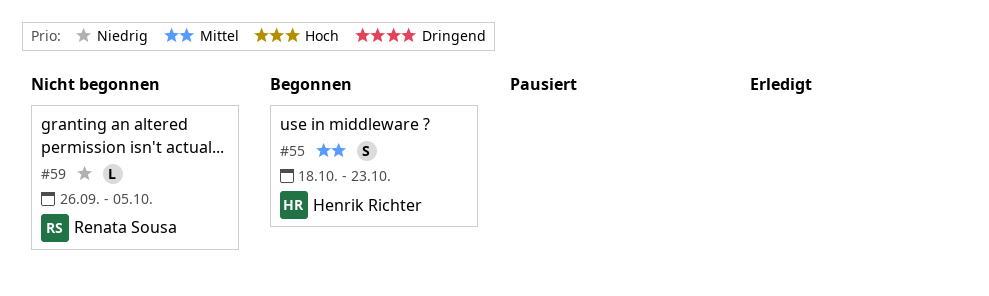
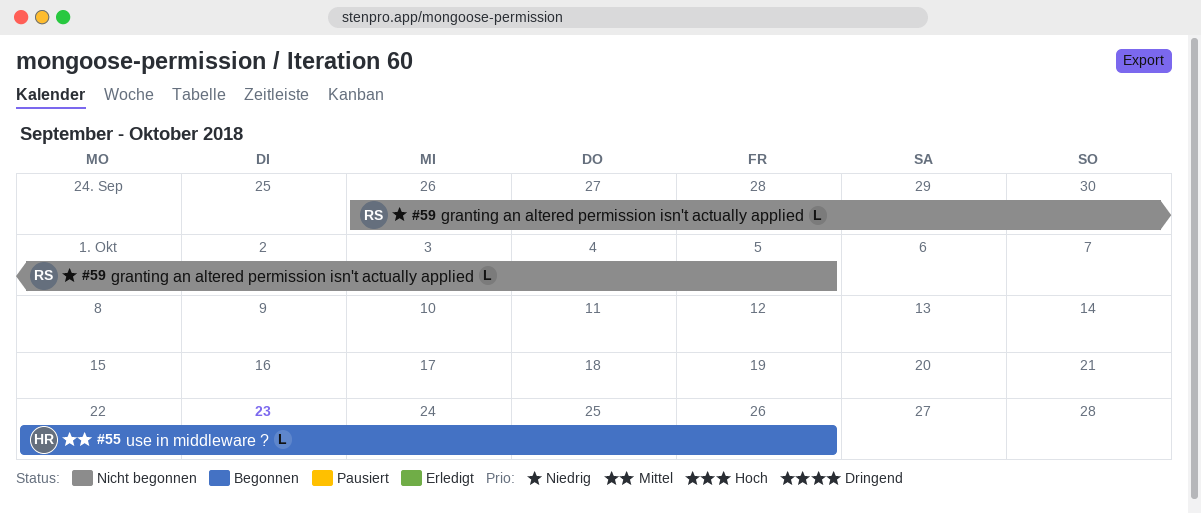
#55, estimate: S -> L
#55, start: Oct 18 -> Oct 22
#55, due: Oct 23 -> Oct 26

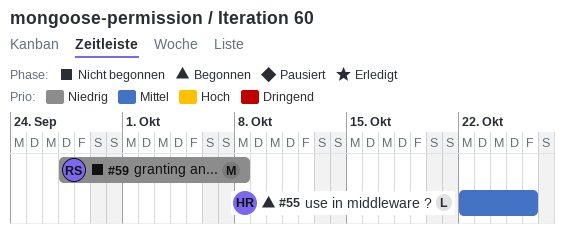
#59, estimate: L -> M
#59, start: Sep 26 -> Sep 27
#59, due: Oct 5 -> Oct 8

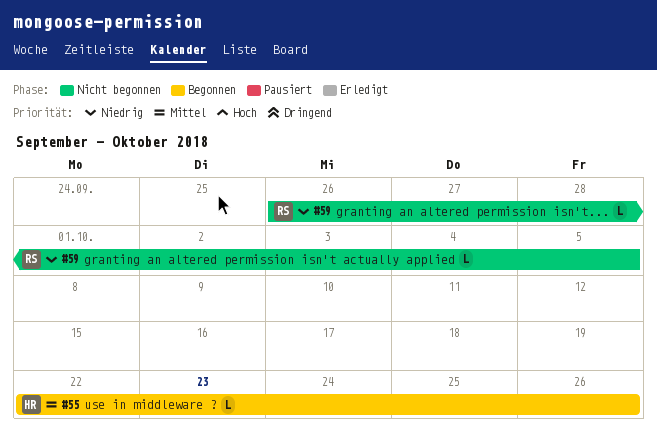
#59, estimate: M -> L
#59, start: Sep 27 -> Sep 26
#59, due: Oct 8 -> Oct 5

